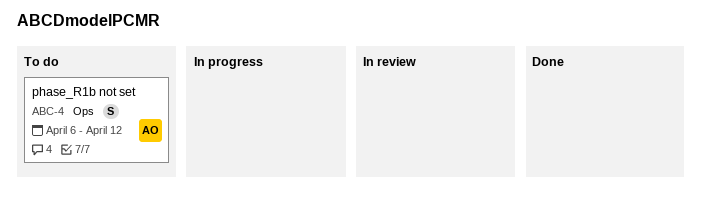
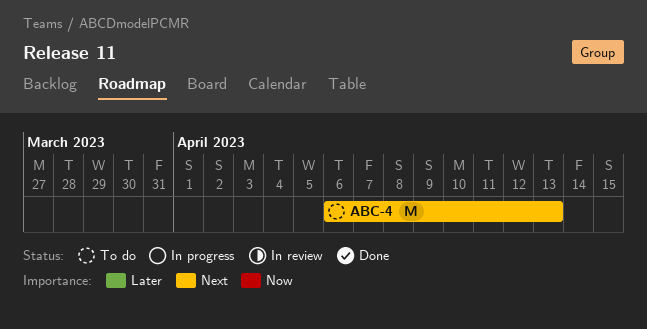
ABC-4, estimate: S -> M
ABC-4, due: Apr 12 -> Apr 13

